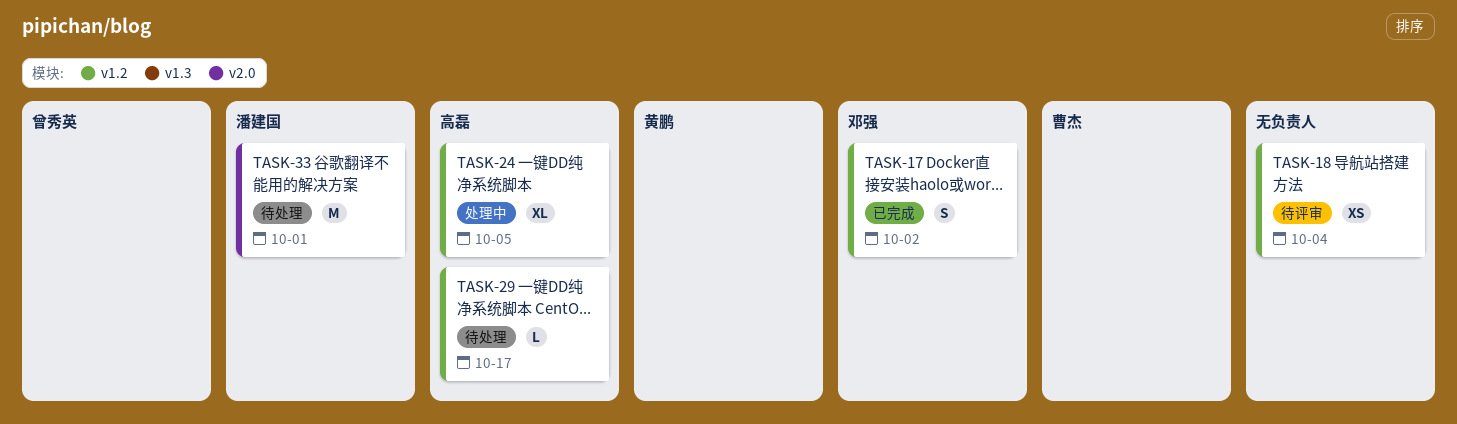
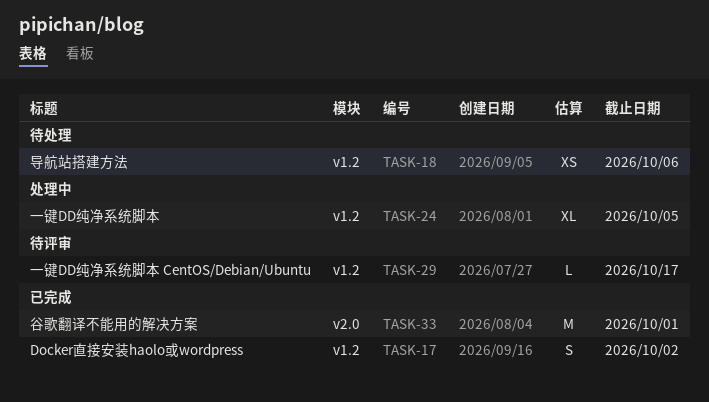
TASK-18, status: 待评审 -> 待处理
TASK-18, due: Oct 4 -> Oct 6
TASK-29, status: 待处理 -> 待评审
TASK-33, status: 待处理 -> 已完成

